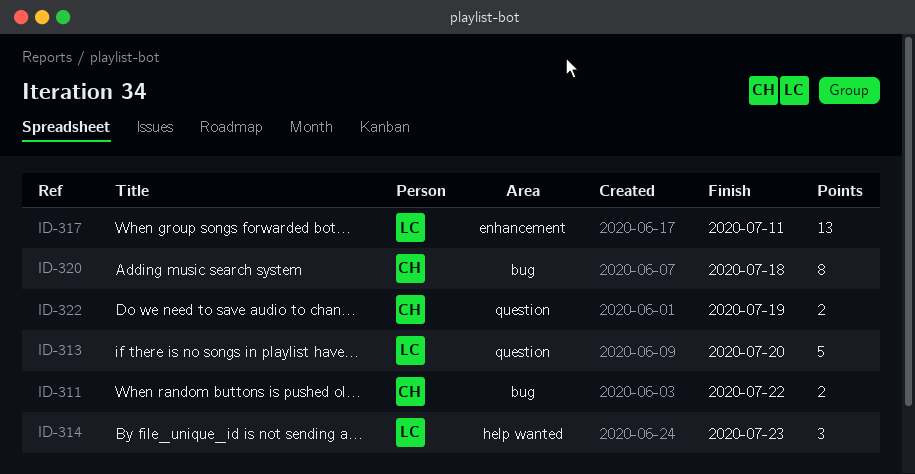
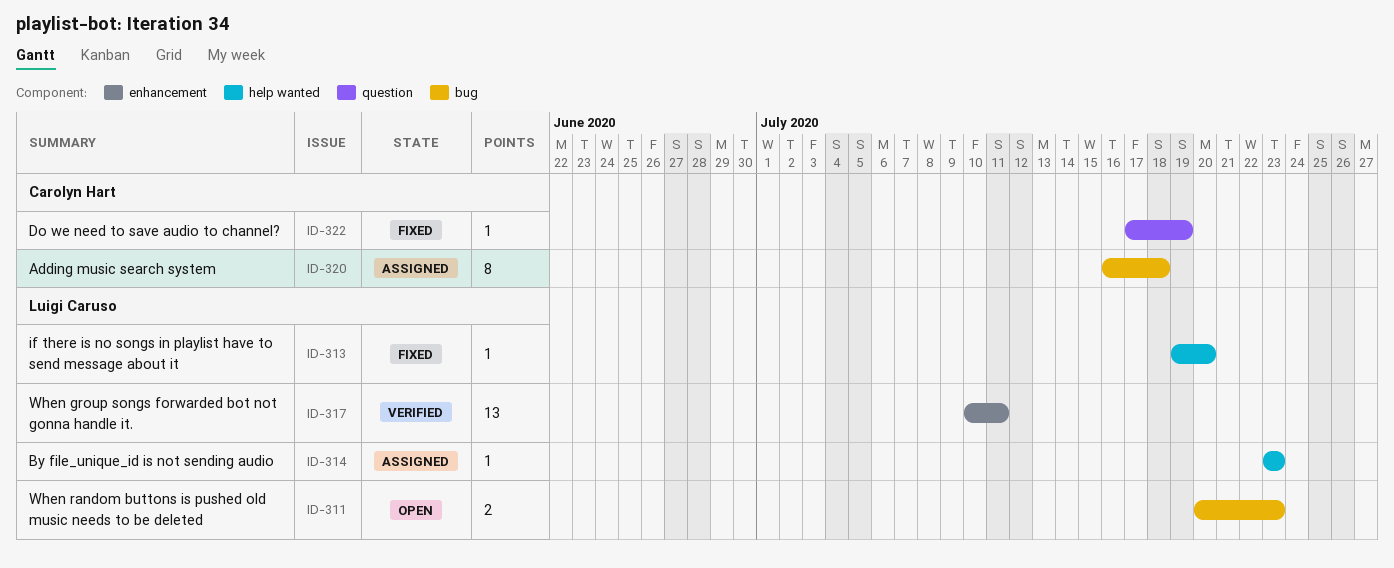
ID-311, owner: Carolyn Hart -> Luigi Caruso
ID-311, due: Jul 22 -> Jul 23
ID-313, label: question -> help wanted
ID-313, estimate: 5 -> 1
ID-314, estimate: 3 -> 1
ID-322, estimate: 2 -> 1

